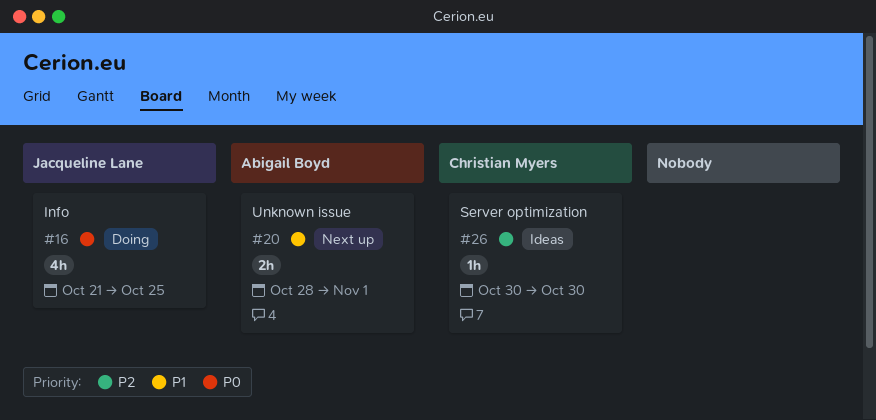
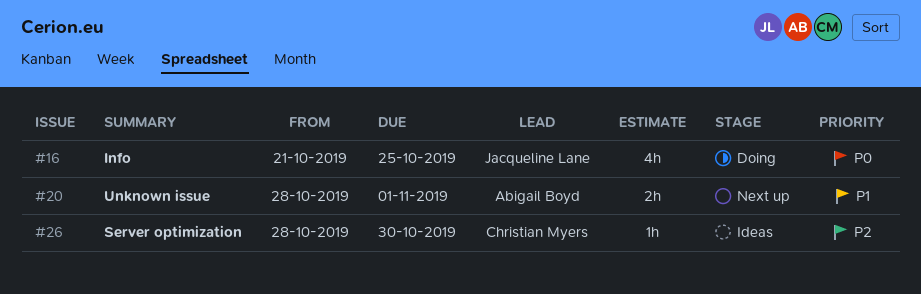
#26, start: Oct 30 -> Oct 28

